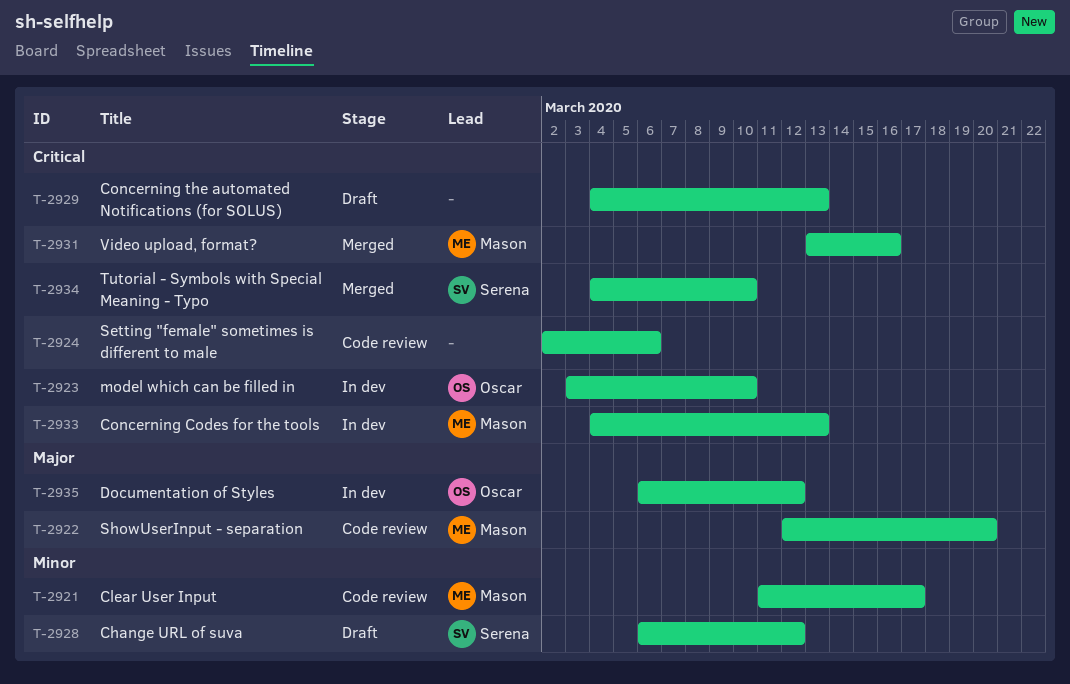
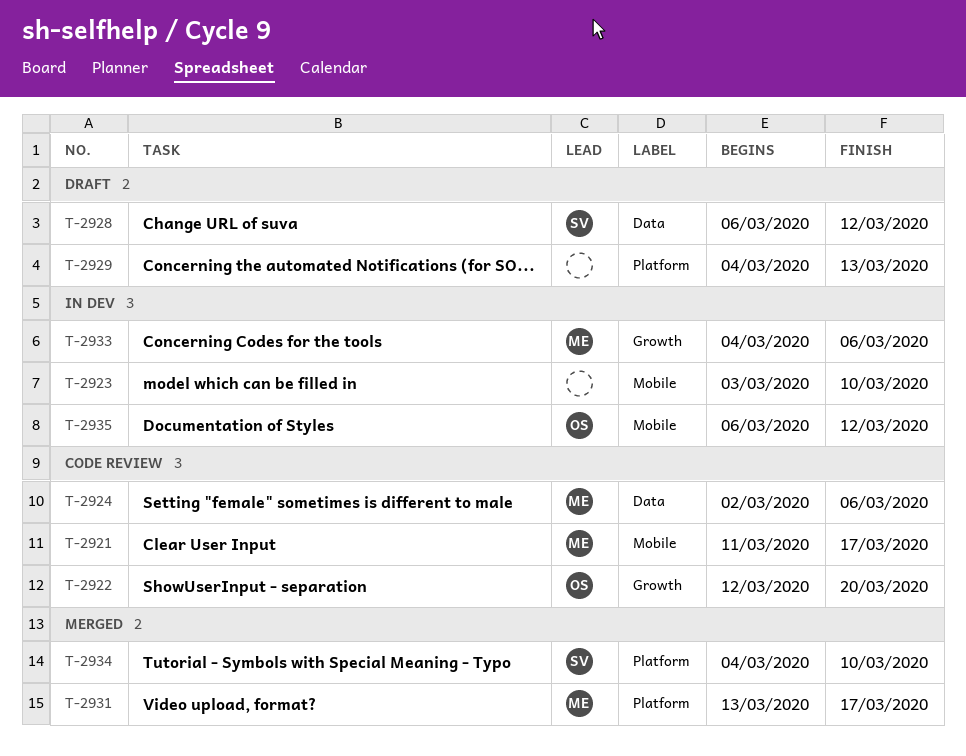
T-2922, owner: Mason -> Oscar
T-2923, owner: Oscar -> none
T-2924, owner: none -> Mason
T-2931, due: Mar 16 -> Mar 17
T-2933, due: Mar 13 -> Mar 6

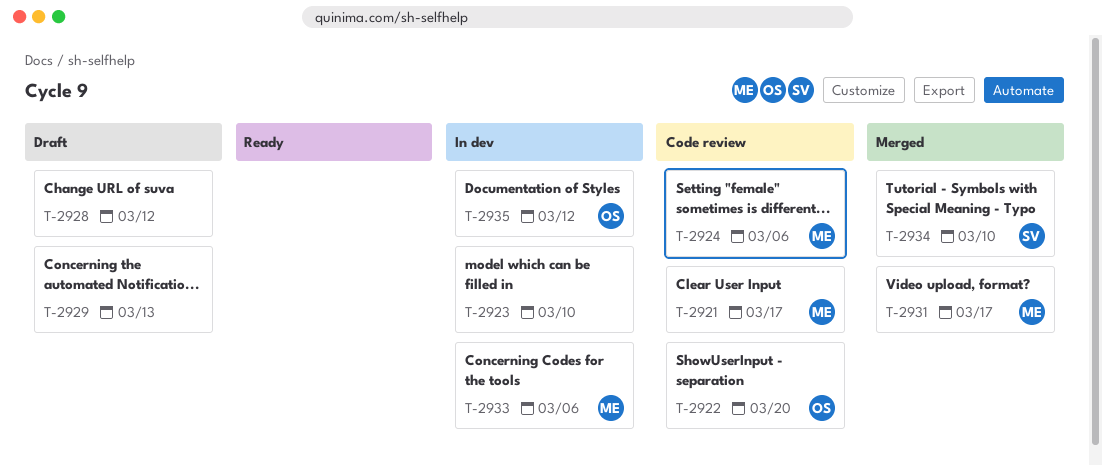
T-2928, owner: SV -> none

